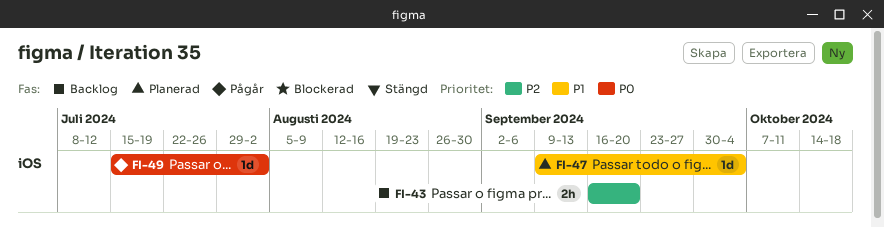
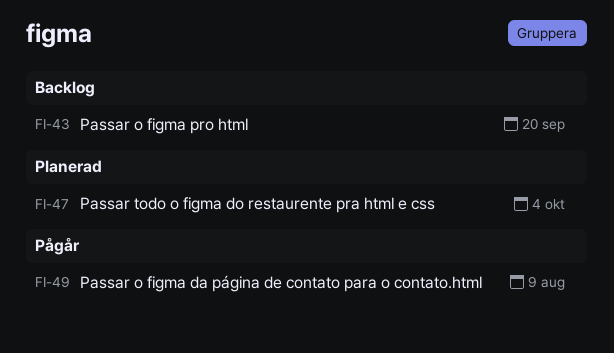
FI-49, due: Aug 2 -> Aug 9

